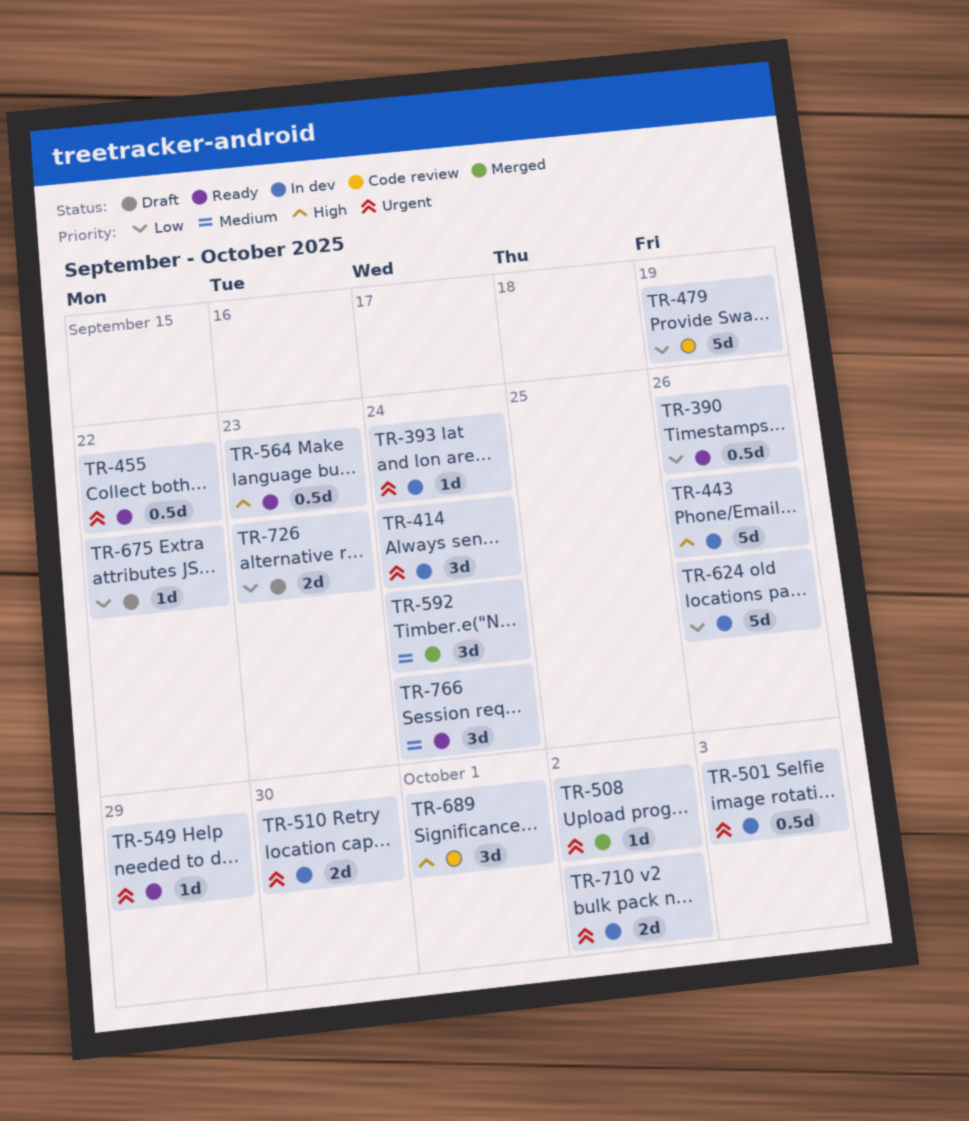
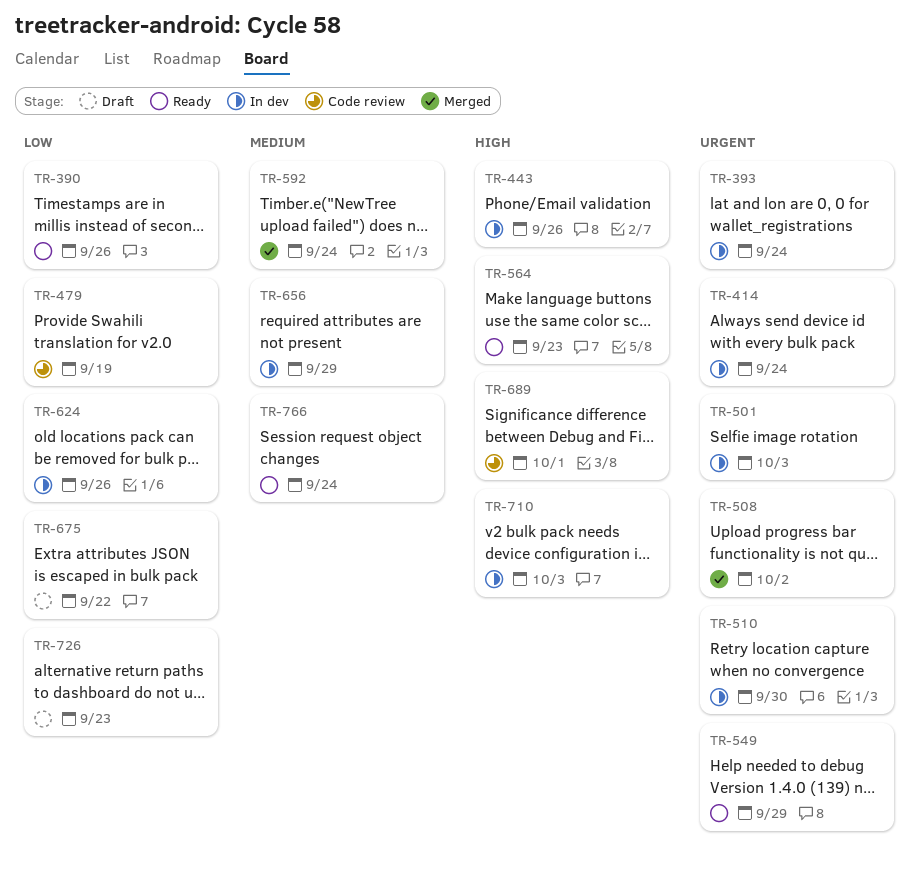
TR-455: present -> none
TR-656: none -> present
TR-710, priority: Urgent -> High
TR-710, due: Oct 2 -> Oct 3

